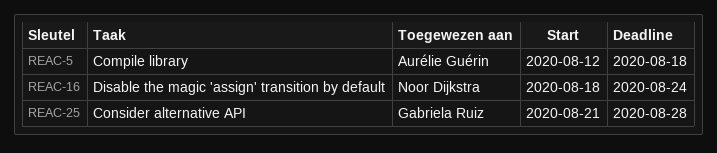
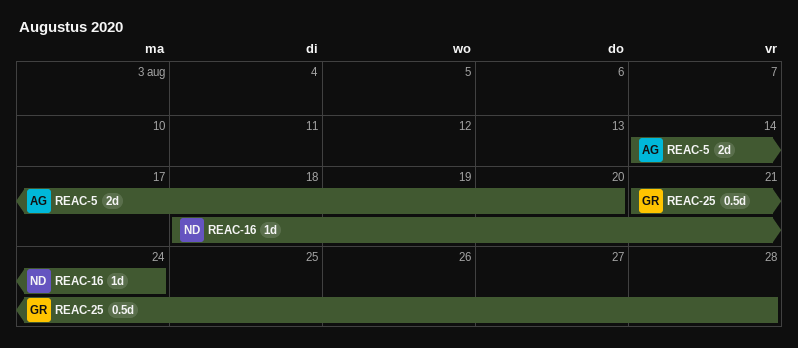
REAC-5, start: Aug 12 -> Aug 14
REAC-5, due: Aug 18 -> Aug 20

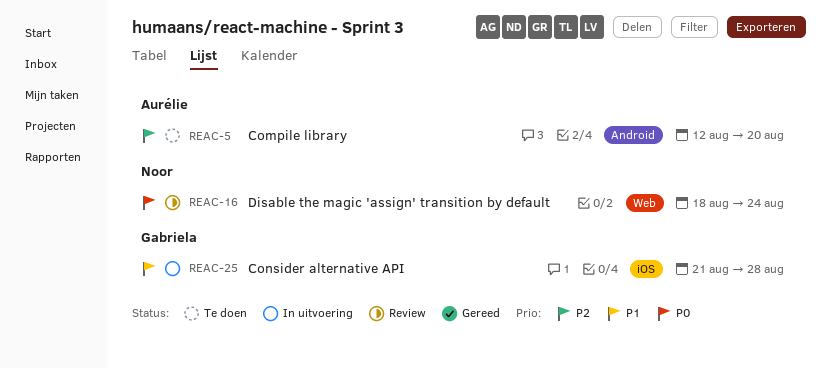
REAC-5, start: Aug 14 -> Aug 12

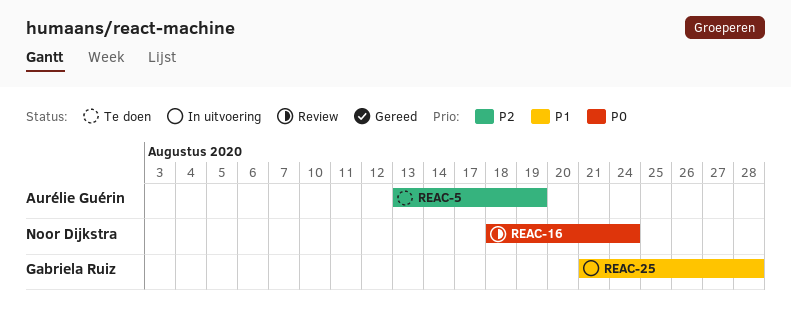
REAC-5, start: Aug 12 -> Aug 13
REAC-5, due: Aug 20 -> Aug 19

